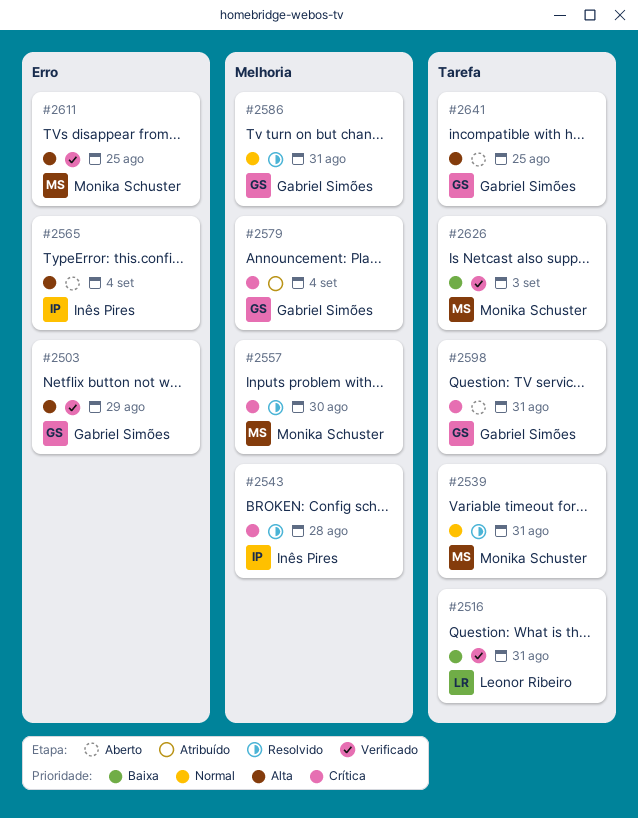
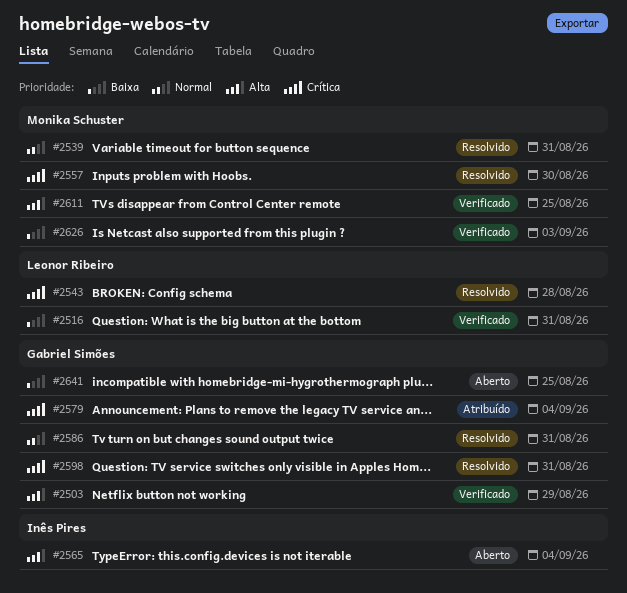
#2543, owner: Inês Pires -> Leonor Ribeiro
#2598, status: Aberto -> Resolvido
#2641, priority: Alta -> Baixa

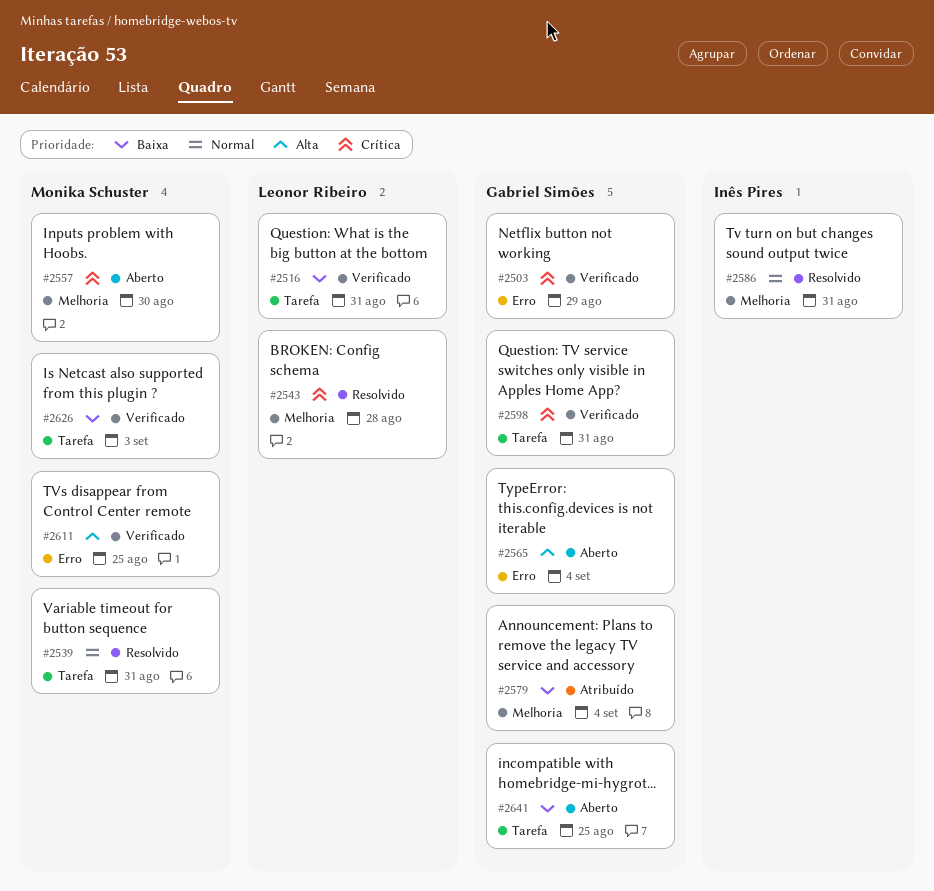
#2503, priority: Alta -> Crítica
#2557, status: Resolvido -> Aberto
#2565, owner: Inês Pires -> Gabriel Simões
#2579, priority: Crítica -> Baixa
#2586, owner: Gabriel Simões -> Inês Pires
#2598, status: Resolvido -> Verificado

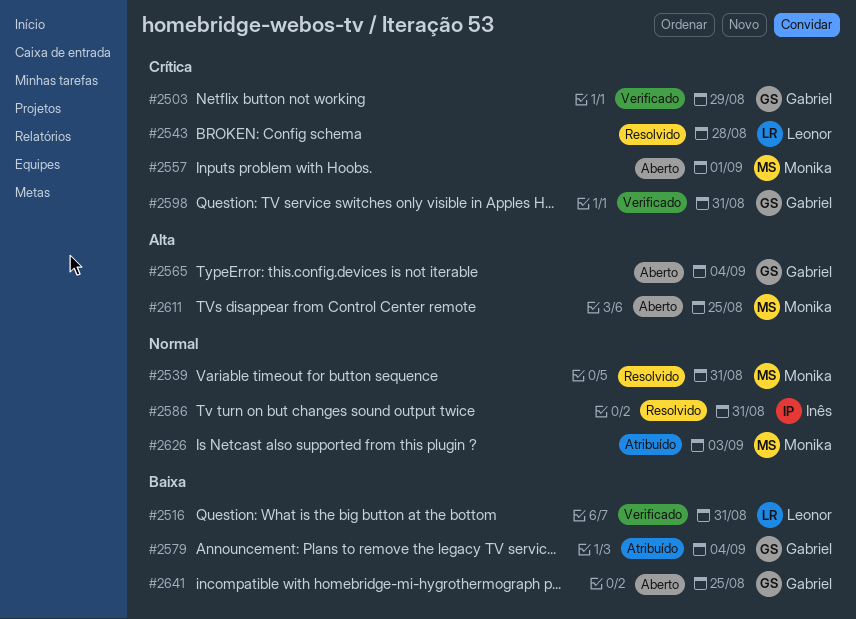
#2557, due: Aug 30 -> Sep 1
#2611, status: Verificado -> Aberto
#2626, status: Verificado -> Atribuído
#2626, priority: Baixa -> Normal

